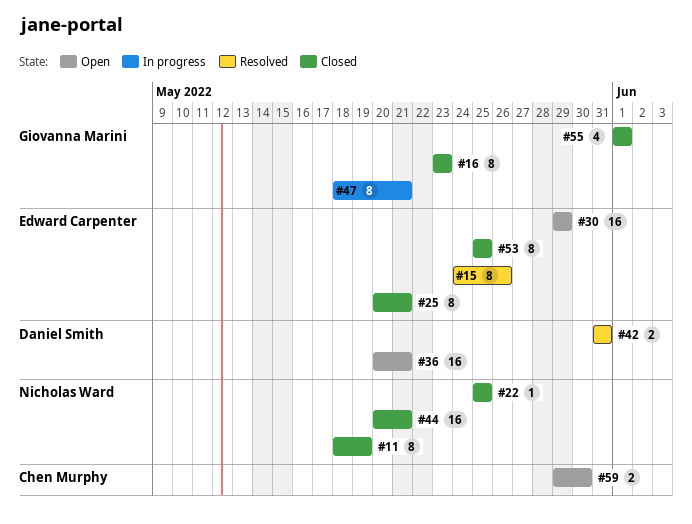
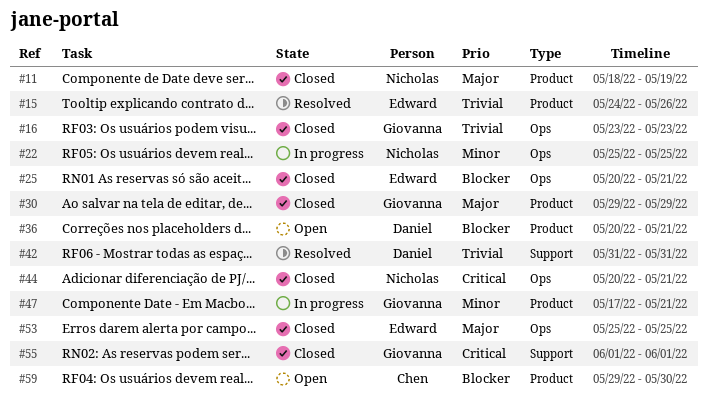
#22, status: Closed -> In progress
#30, status: Open -> Closed
#30, owner: Edward Carpenter -> Giovanna Marini
#47, start: May 18 -> May 17

